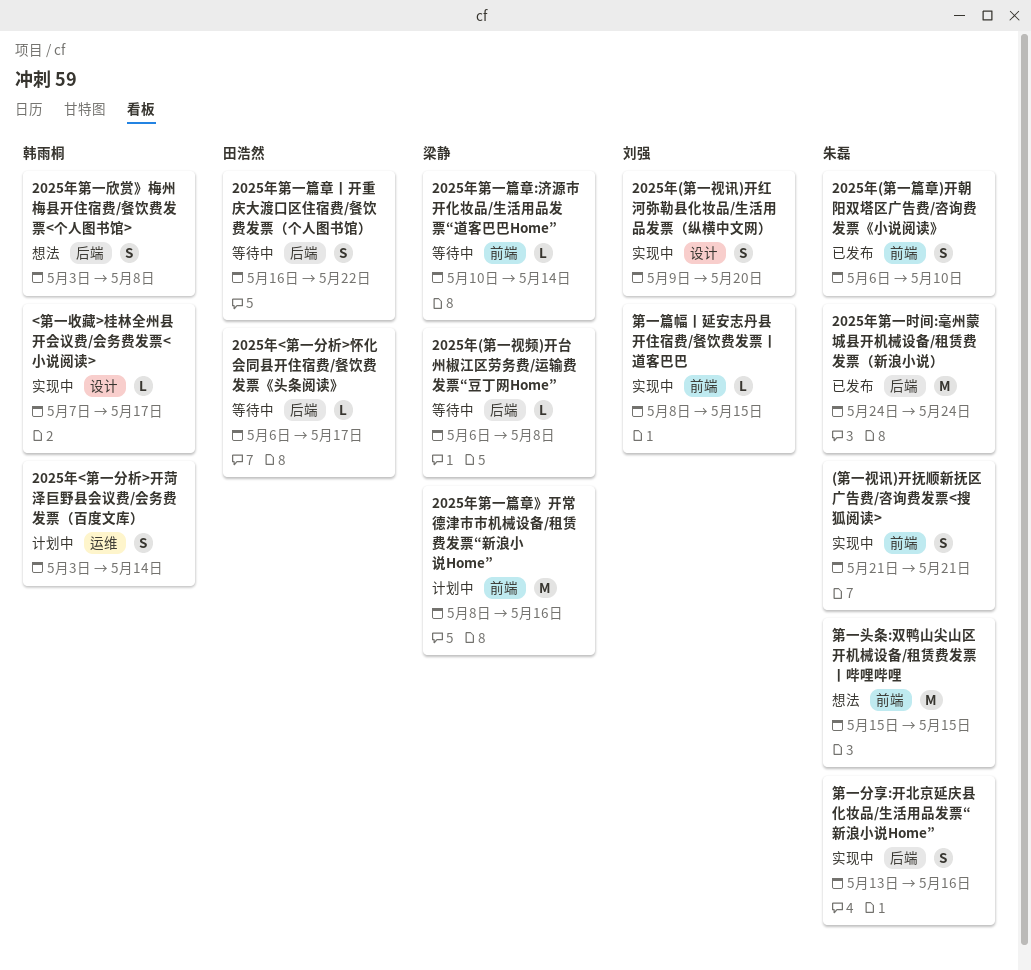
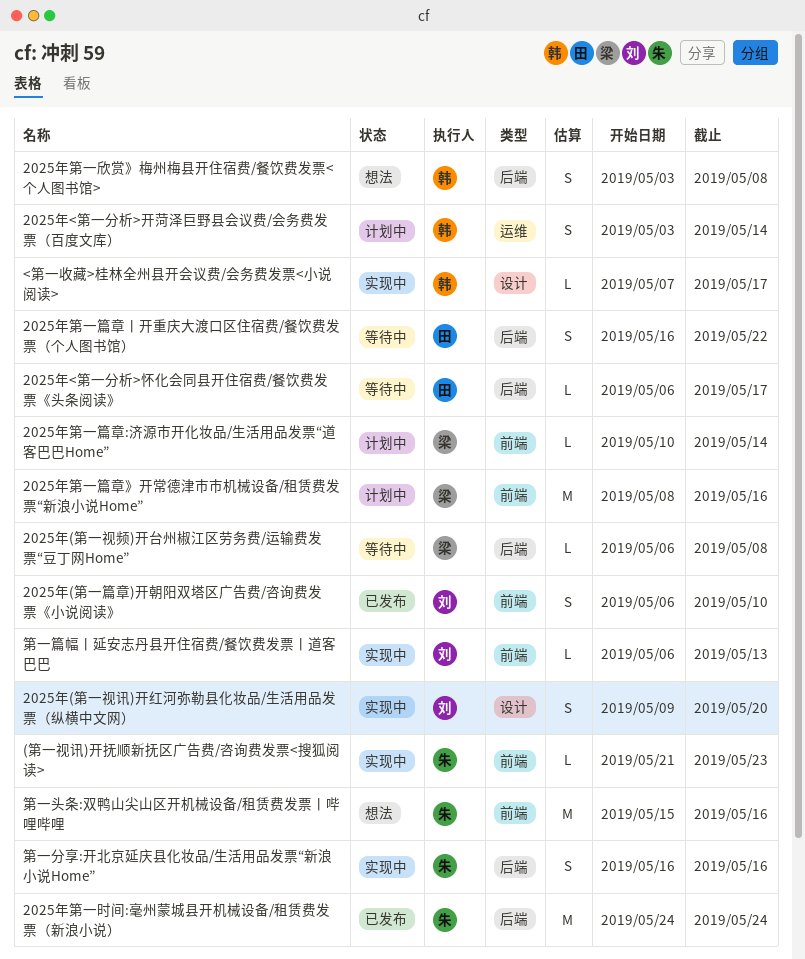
(第一视讯)开抚顺新抚区广告费/咨询费发票<搜狐阅读>, estimate: S -> L
(第一视讯)开抚顺新抚区广告费/咨询费发票<搜狐阅读>, due: May 21 -> May 23
2025年(第一篇章)开朝阳双塔区广告费/咨询费发票《小说阅读》, owner: 朱磊 -> 刘强
2025年第一篇章:济源市开化妆品/生活用品发票“道客巴巴Home”, status: 等待中 -> 计划中
第一分享:开北京延庆县化妆品/生活用品发票“新浪小说Home”, start: May 13 -> May 16
第一头条:双鸭山尖山区开机械设备/租赁费发票丨哔哩哔哩, due: May 15 -> May 16
第一篇幅丨延安志丹县开住宿费/餐饮费发票丨道客巴巴, start: May 8 -> May 6
第一篇幅丨延安志丹县开住宿费/餐饮费发票丨道客巴巴, due: May 15 -> May 13

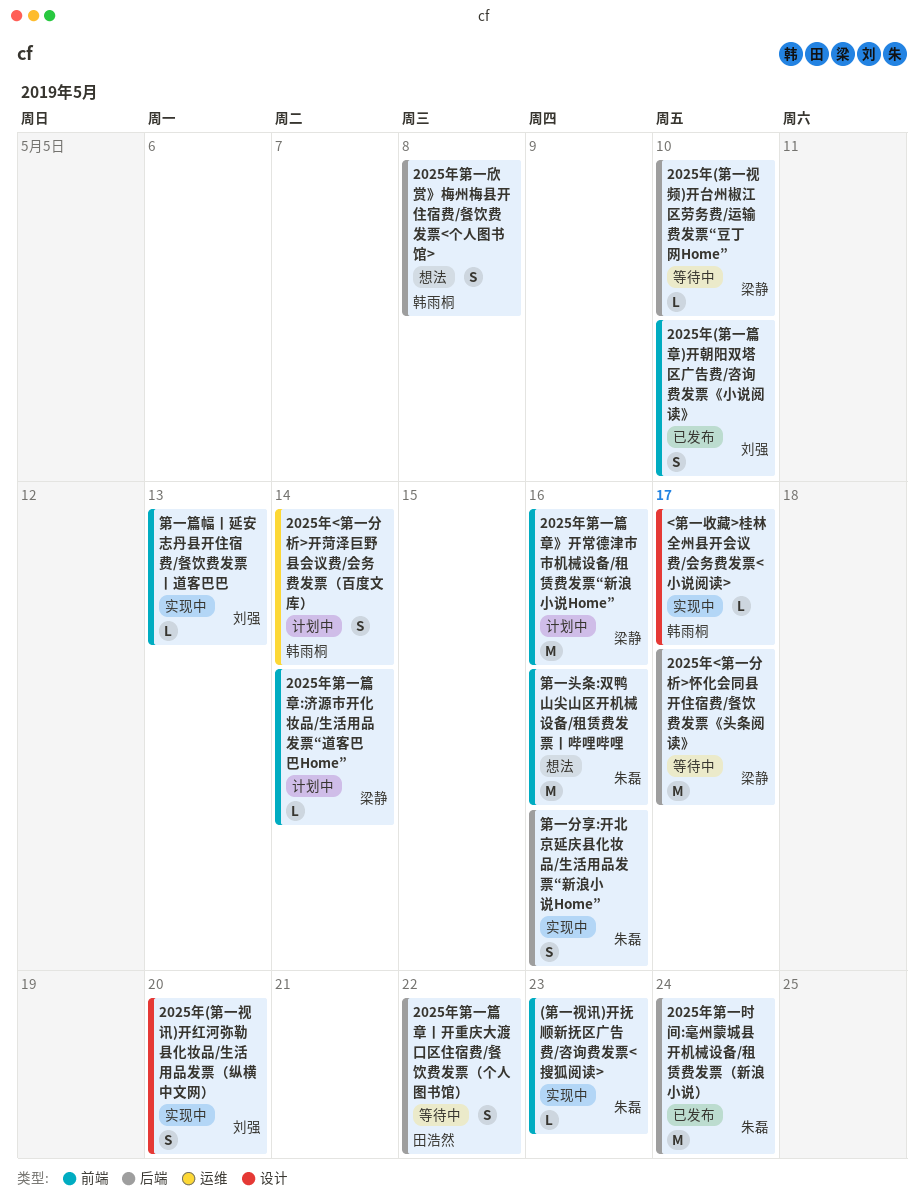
2025年(第一视频)开台州椒江区劳务费/运输费发票“豆丁网Home”, due: May 8 -> May 10
2025年<第一分析>怀化会同县开住宿费/餐饮费发票《头条阅读》, owner: 田浩然 -> 梁静
2025年<第一分析>怀化会同县开住宿费/餐饮费发票《头条阅读》, estimate: L -> M

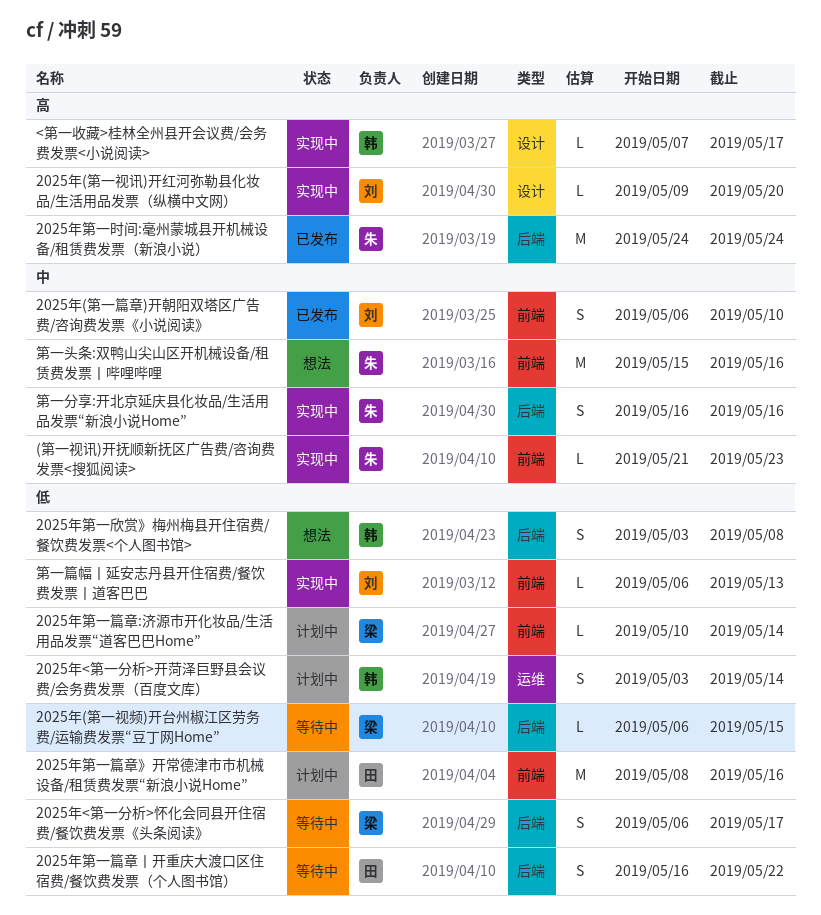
2025年(第一视讯)开红河弥勒县化妆品/生活用品发票（纵横中文网）, estimate: S -> L
2025年(第一视频)开台州椒江区劳务费/运输费发票“豆丁网Home”, due: May 10 -> May 15
2025年<第一分析>怀化会同县开住宿费/餐饮费发票《头条阅读》, estimate: M -> S
2025年第一篇章》开常德津市市机械设备/租赁费发票“新浪小说Home”, owner: 梁静 -> 田浩然

